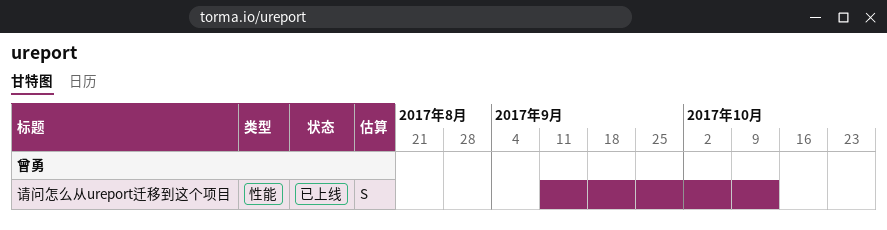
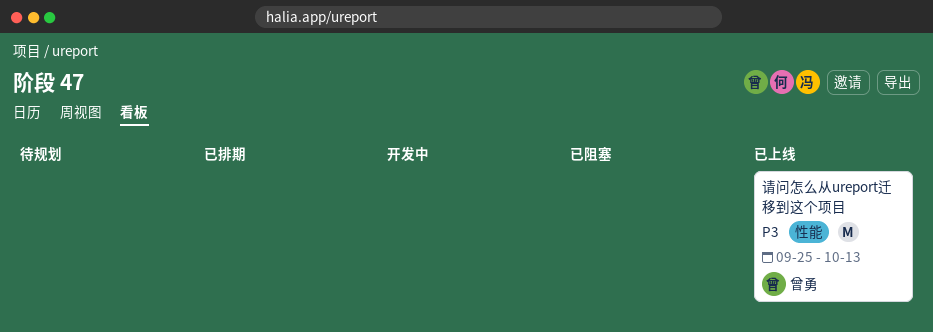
请问怎么从ureport迁移到这个项目, estimate: S -> M
请问怎么从ureport迁移到这个项目, start: Sep 11 -> Sep 25

